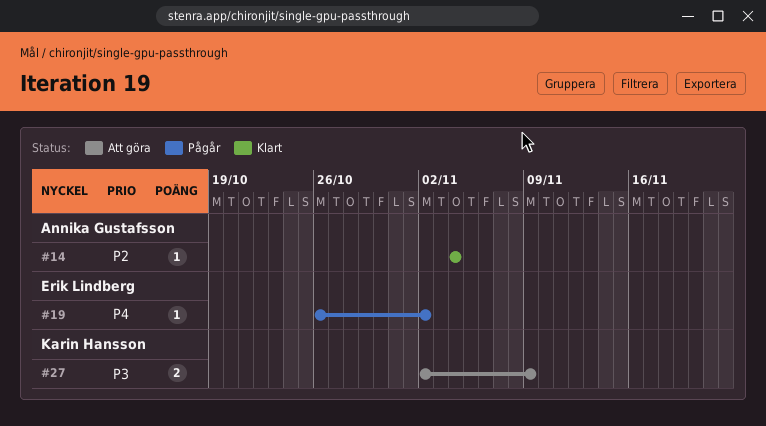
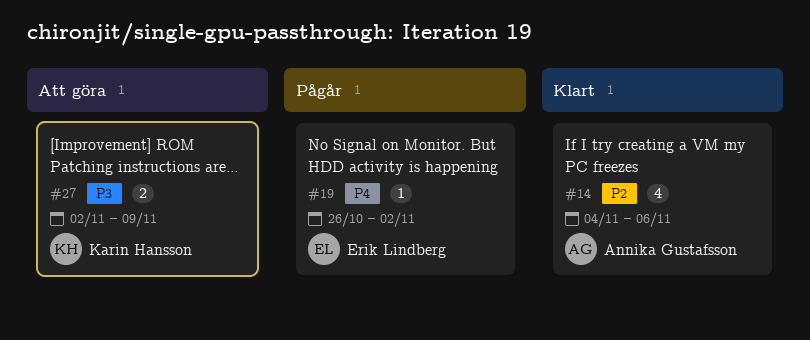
#14, estimate: 1 -> 4
#14, due: Nov 4 -> Nov 6

